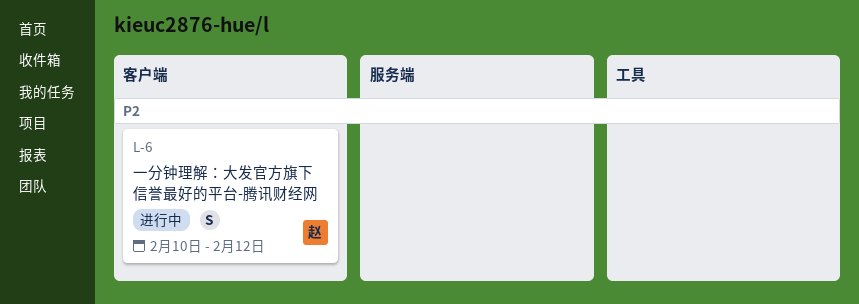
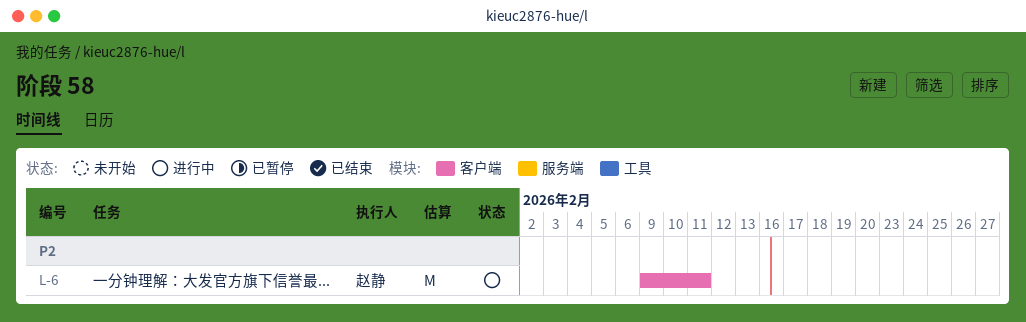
L-6, estimate: S -> M
L-6, start: Feb 10 -> Feb 9
L-6, due: Feb 12 -> Feb 11

